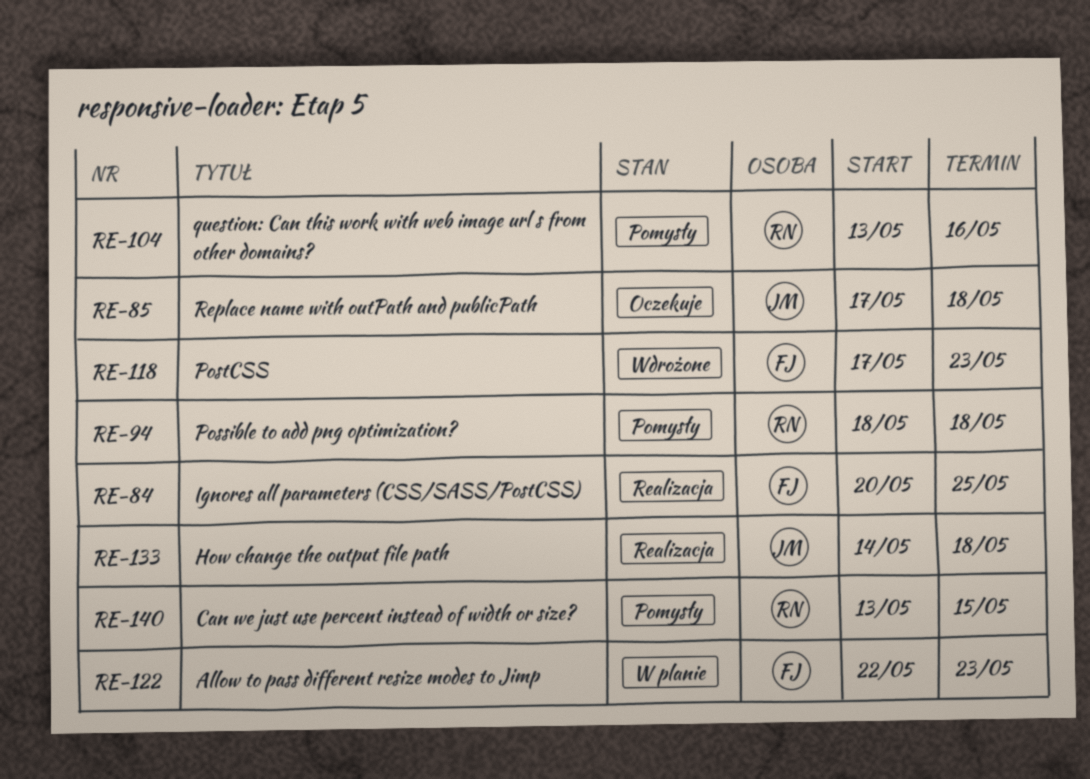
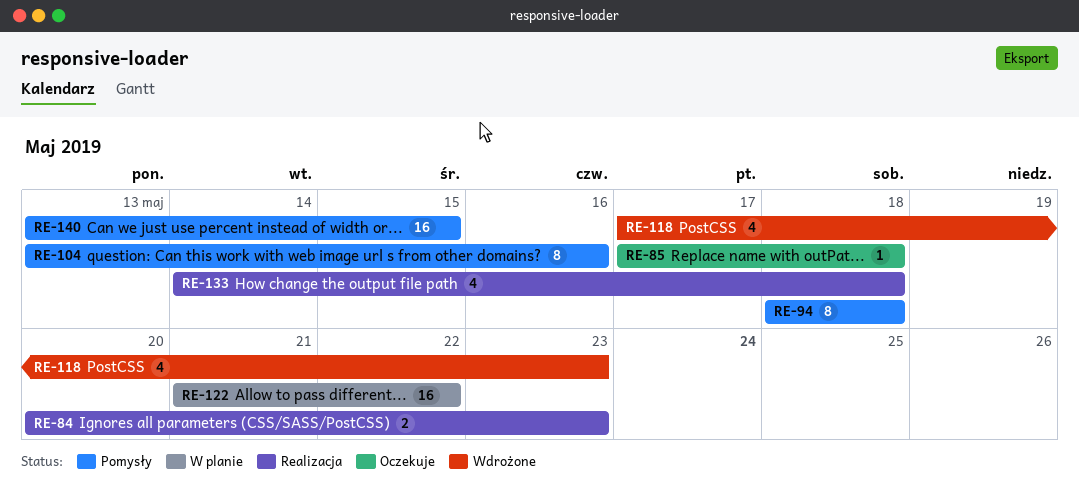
RE-84, due: May 25 -> May 23
RE-122, start: May 22 -> May 21
RE-122, due: May 23 -> May 22

